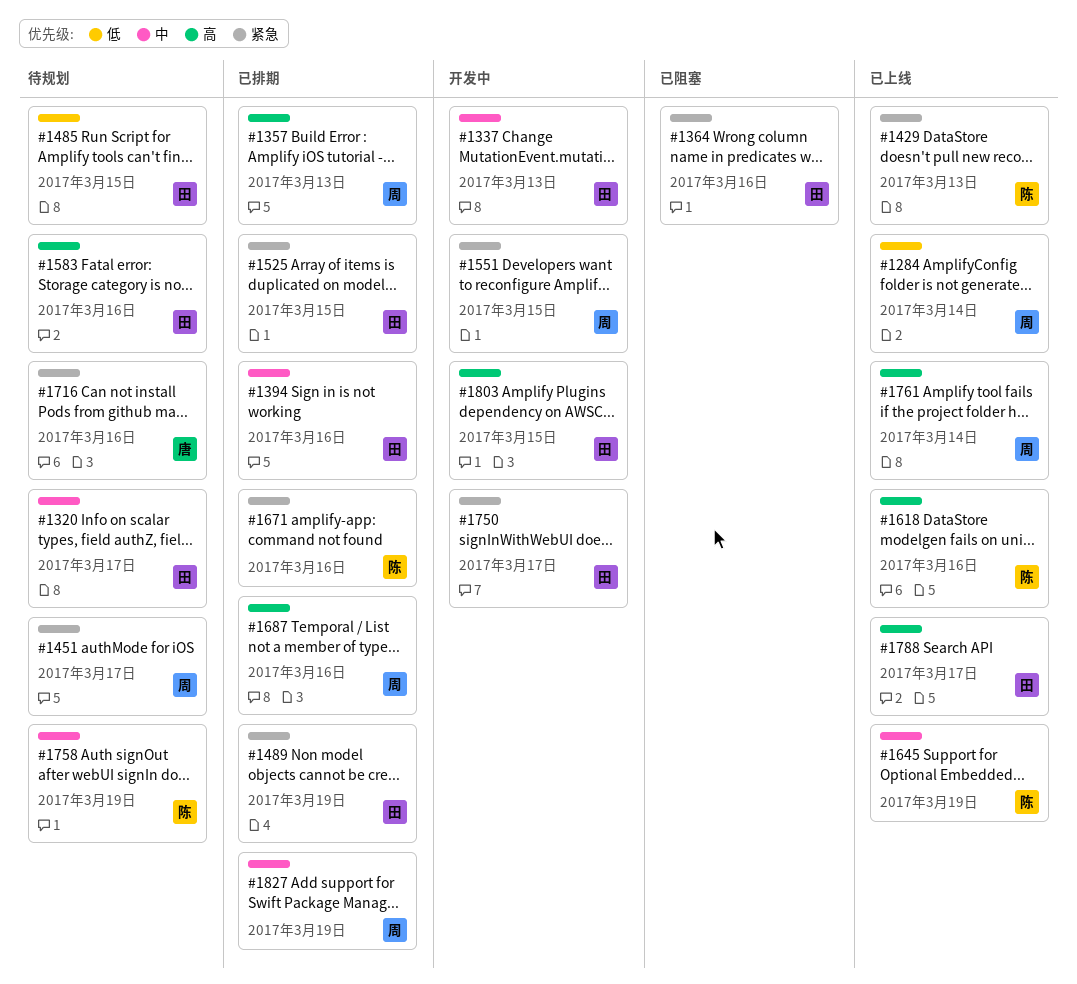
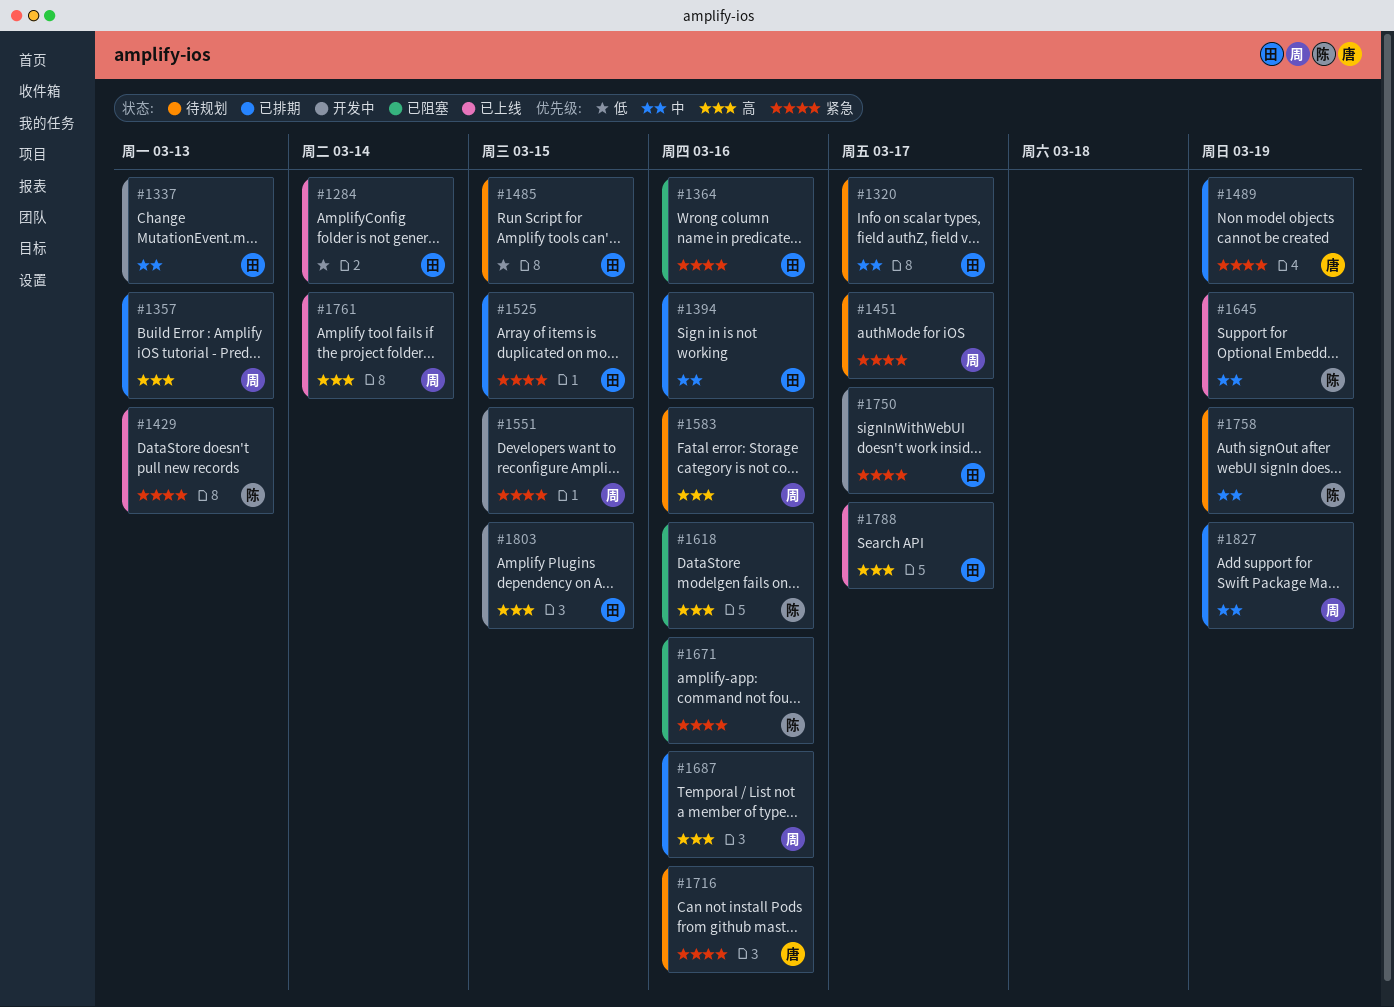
#1284, owner: 周 -> 田
#1489, owner: 田 -> 唐
#1583, owner: 田 -> 周
#1618, status: 已上线 -> 已阻塞
#1671, status: 已排期 -> 已阻塞

